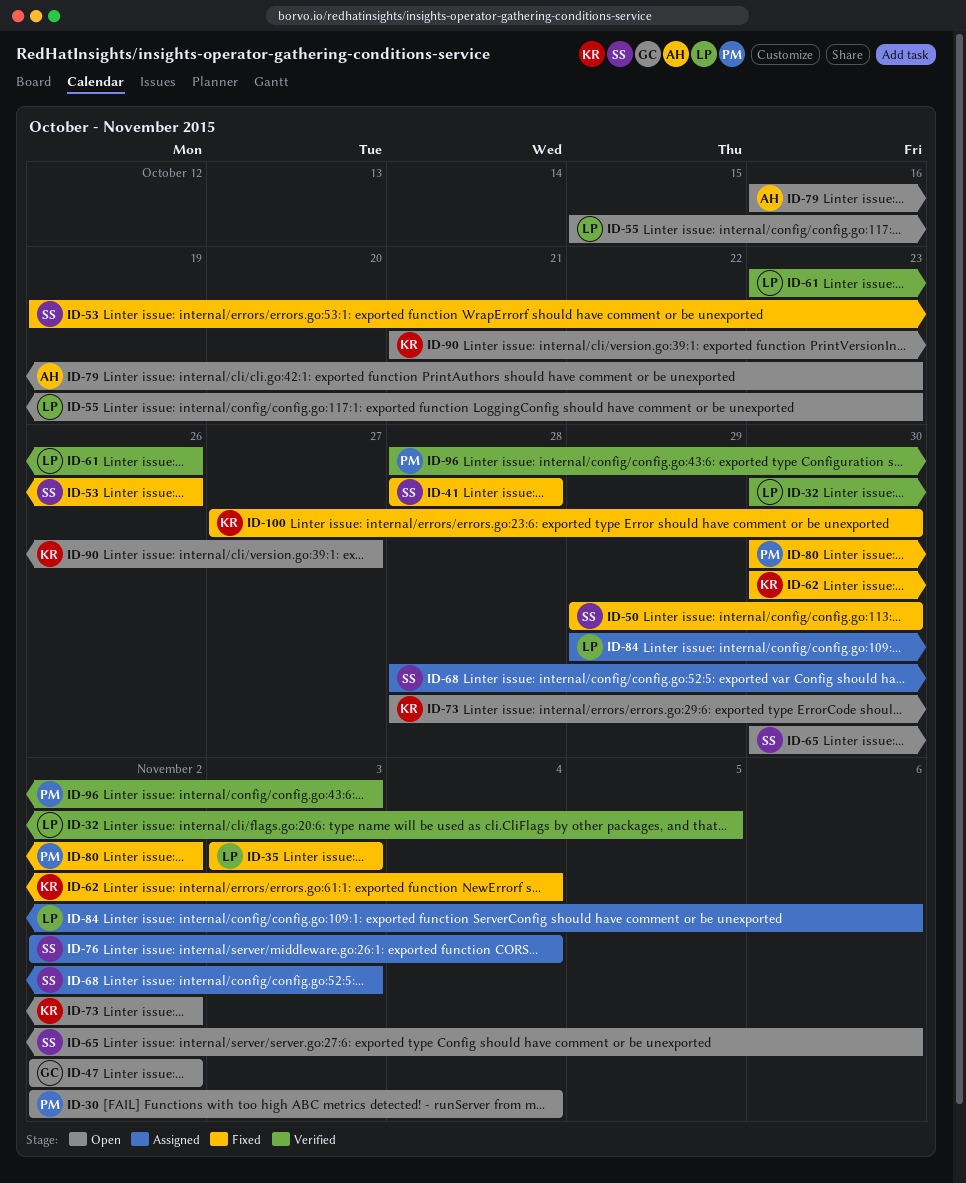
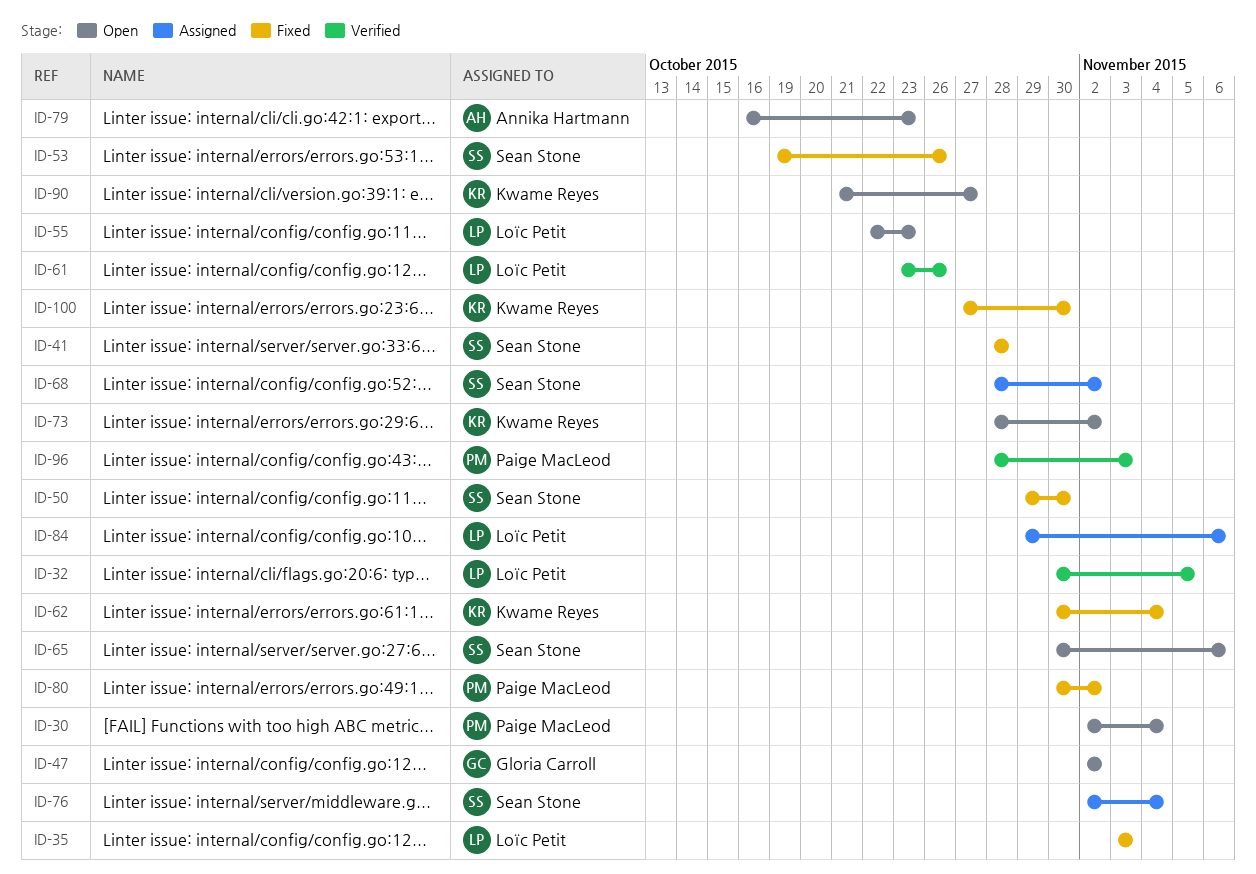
ID-55, start: Oct 15 -> Oct 22
ID-68, due: Nov 3 -> Nov 2

